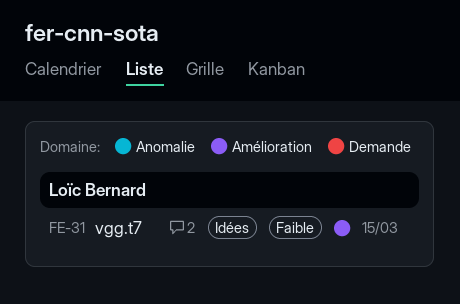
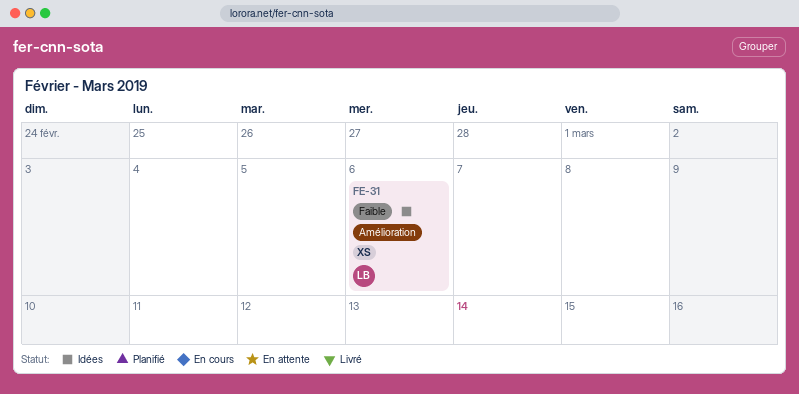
FE-31, due: Mar 15 -> Mar 6

